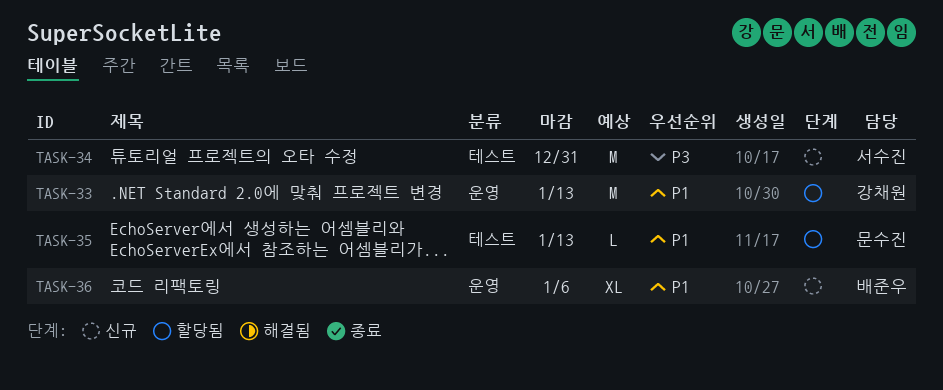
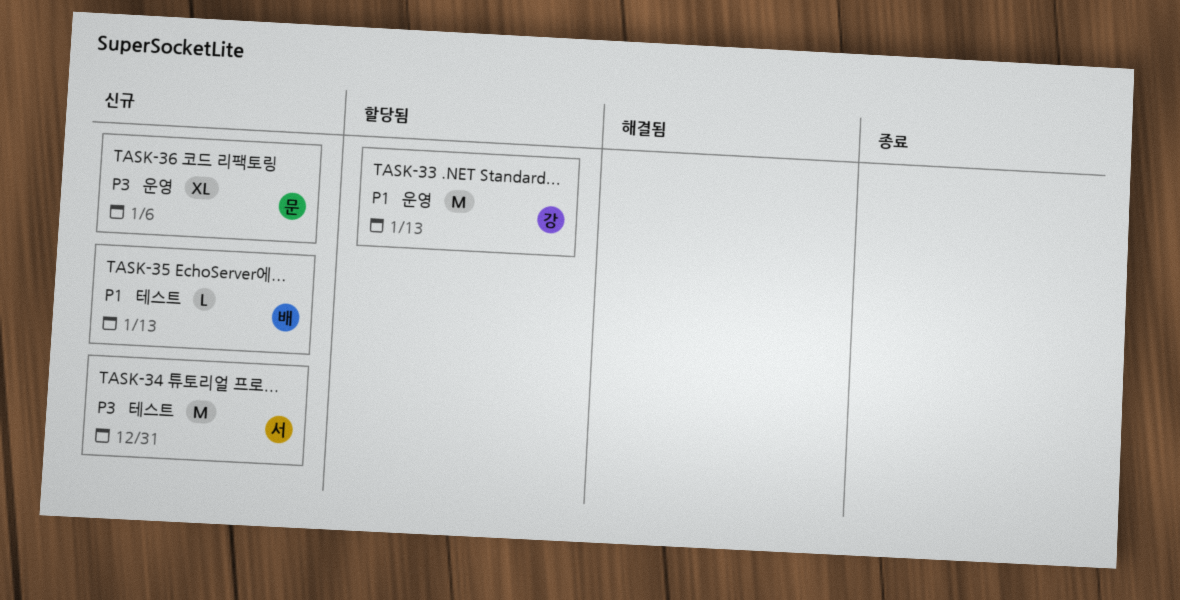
TASK-35, status: 할당됨 -> 신규
TASK-35, owner: 문수진 -> 배준우
TASK-36, owner: 배준우 -> 문수진
TASK-36, priority: P1 -> P3

